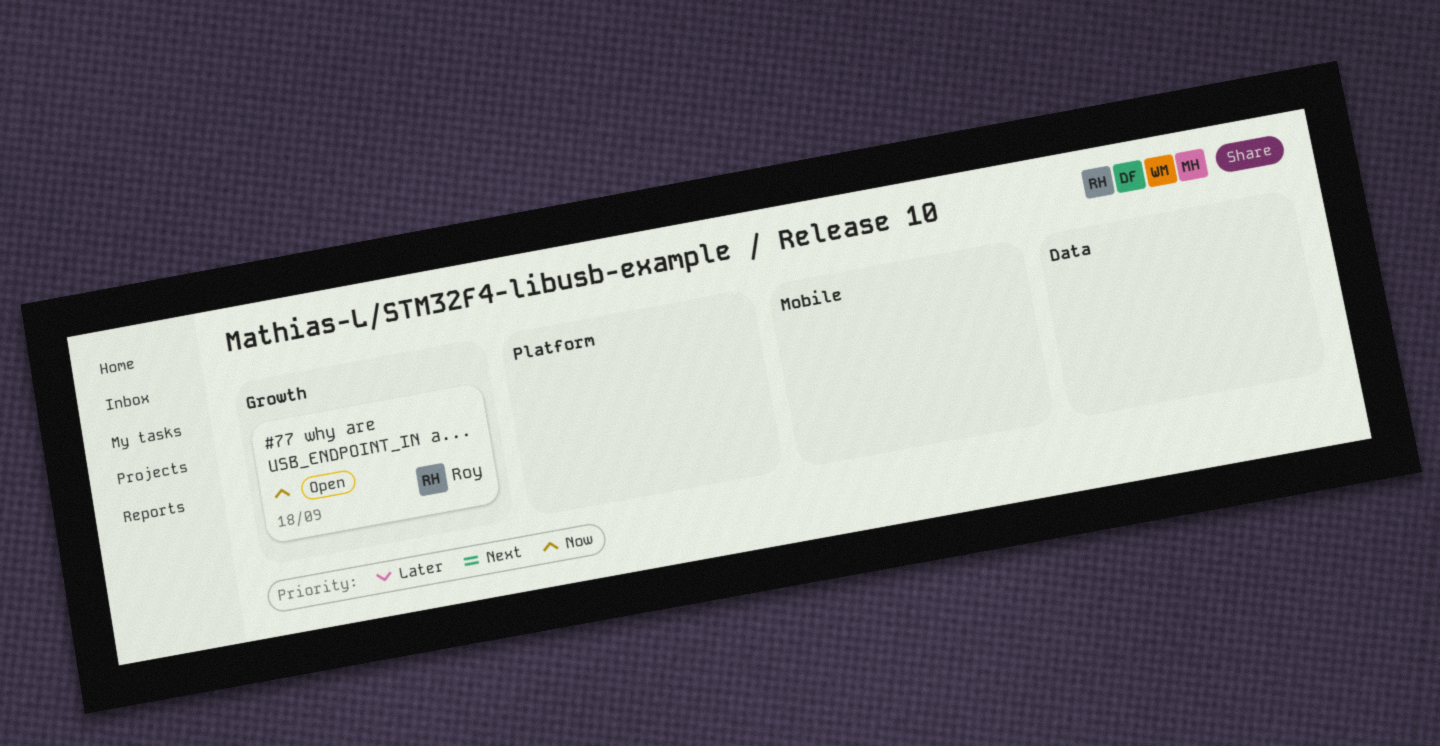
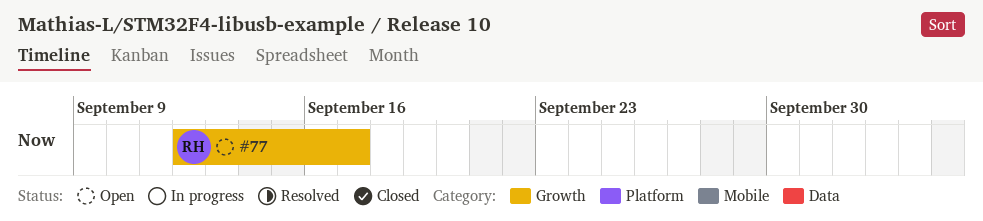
#77, due: Sep 18 -> Sep 17

